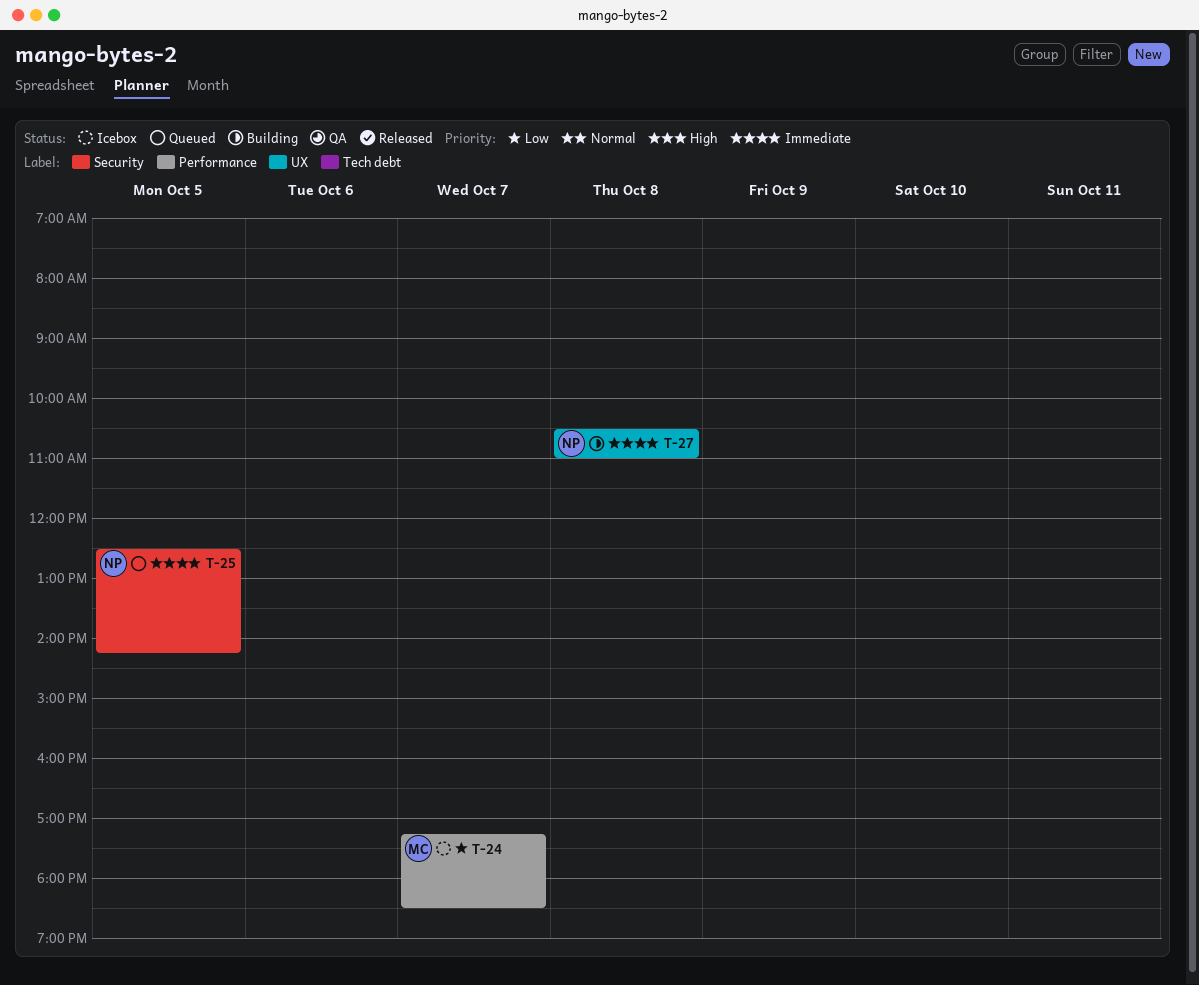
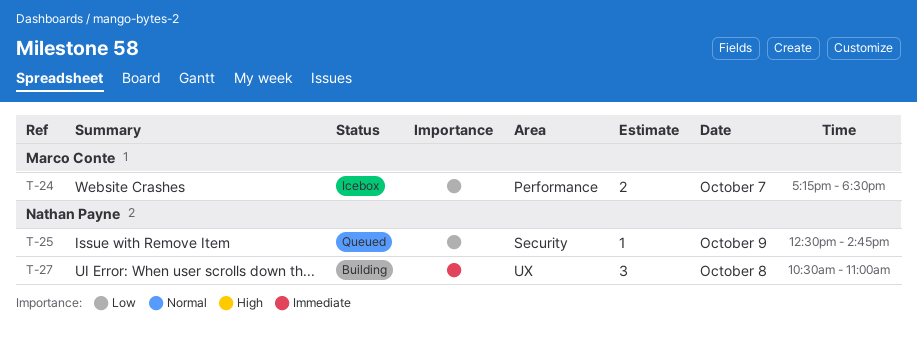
T-25, priority: Immediate -> Low
T-25, day: Oct 5 -> Oct 9
T-25, ends: 14:15 -> 14:45

